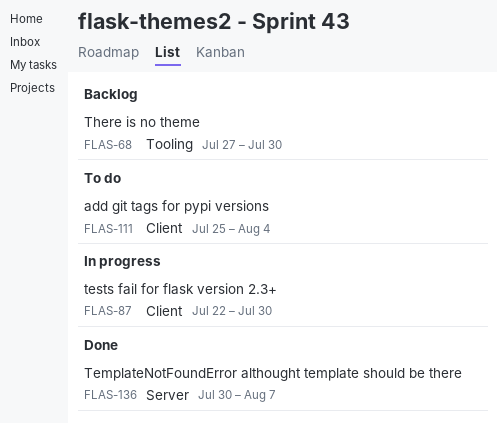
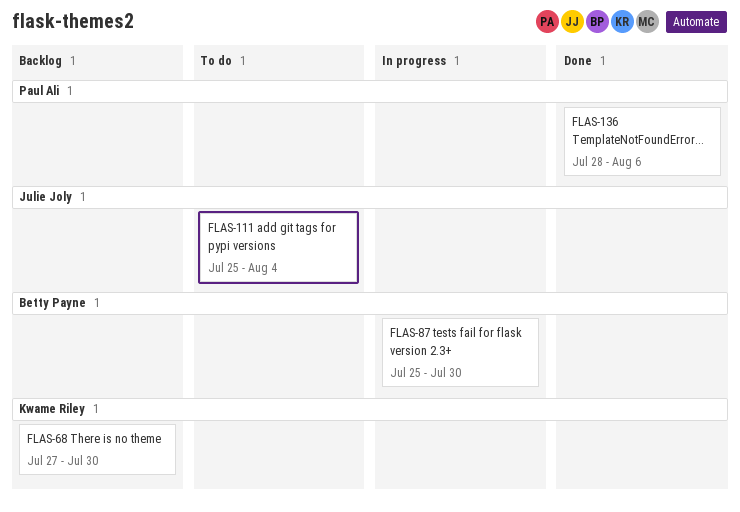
FLAS-87, start: Jul 22 -> Jul 25
FLAS-136, start: Jul 30 -> Jul 28
FLAS-136, due: Aug 7 -> Aug 6

